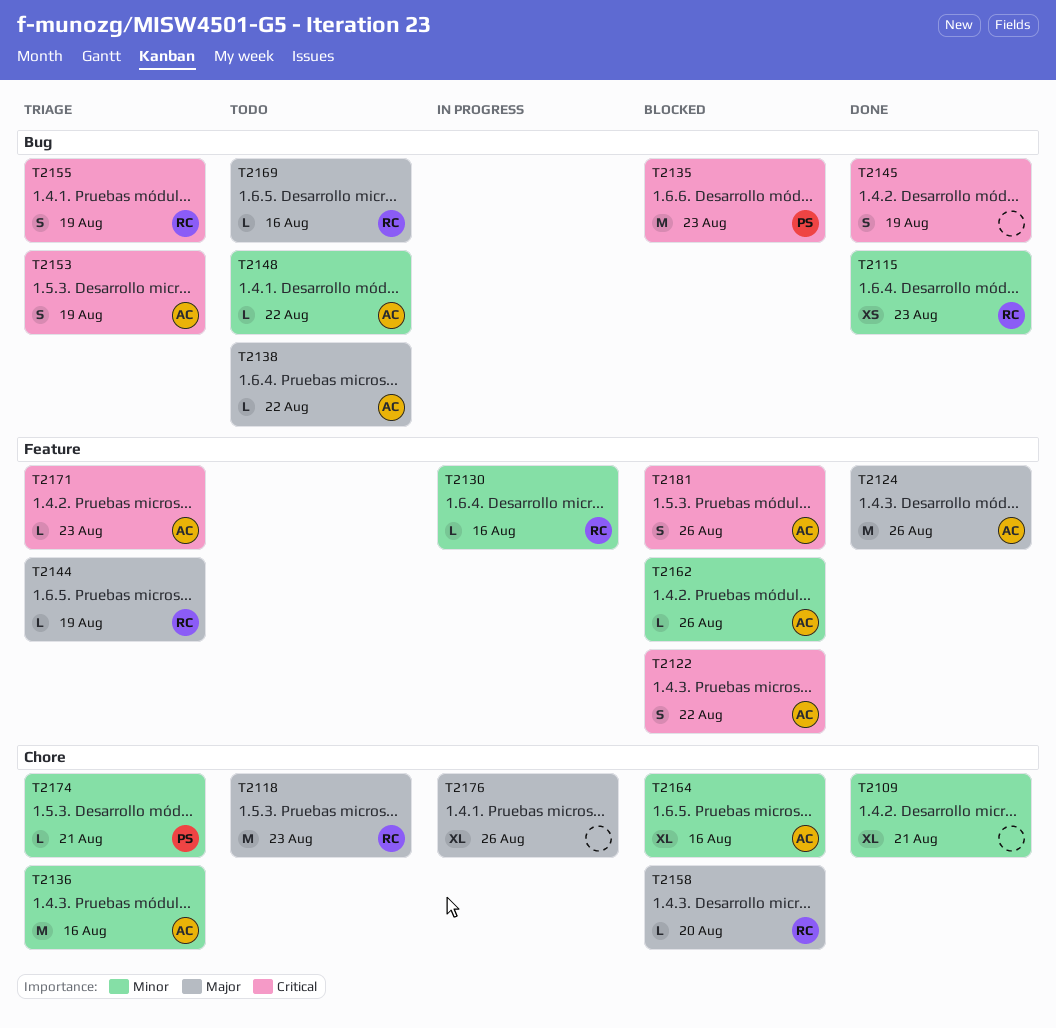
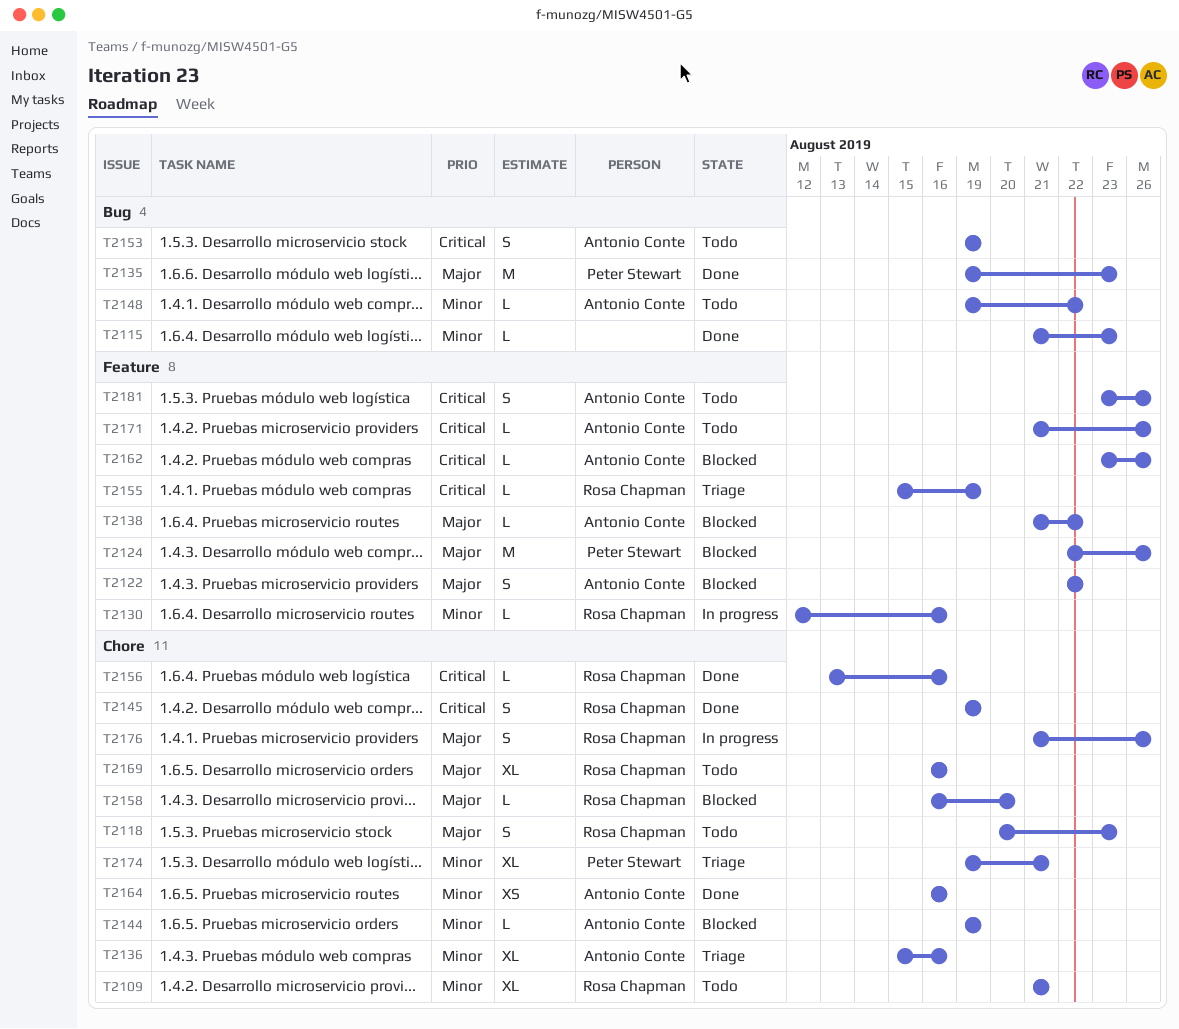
T2109, status: Done -> Todo
T2109, owner: none -> Rosa Chapman
T2115, owner: Rosa Chapman -> none
T2115, estimate: XS -> L
T2118, estimate: M -> S
T2122, priority: Critical -> Major
T2124, status: Done -> Blocked
T2124, owner: Antonio Conte -> Peter Stewart
T2135, status: Blocked -> Done
T2135, priority: Critical -> Major
T2136, estimate: M -> XL
T2138, status: Todo -> Blocked
T2138, label: Bug -> Feature
T2144, status: Triage -> Blocked
T2144, owner: Rosa Chapman -> Antonio Conte
T2144, priority: Major -> Minor
T2144, label: Feature -> Chore
T2145, owner: none -> Rosa Chapman
T2145, label: Bug -> Chore
T2153, status: Triage -> Todo
T2155, label: Bug -> Feature
T2155, estimate: S -> L
T2156: none -> present
T2162, priority: Minor -> Critical
T2164, status: Blocked -> Done
T2164, estimate: XL -> XS
T2169, label: Bug -> Chore
T2169, estimate: L -> XL
T2171, status: Triage -> Todo
T2171, due: Aug 23 -> Aug 26
T2174, estimate: L -> XL
T2176, owner: none -> Rosa Chapman
T2176, estimate: XL -> S
T2181, status: Blocked -> Todo

